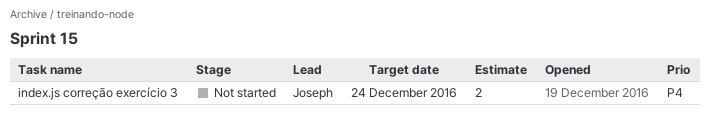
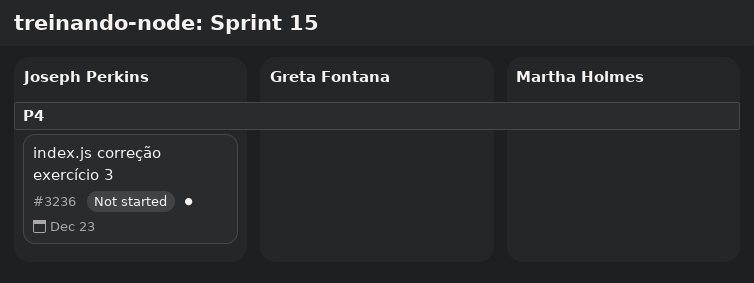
index.js correção exercício 3, estimate: 2 -> 1
index.js correção exercício 3, due: Dec 24 -> Dec 23

